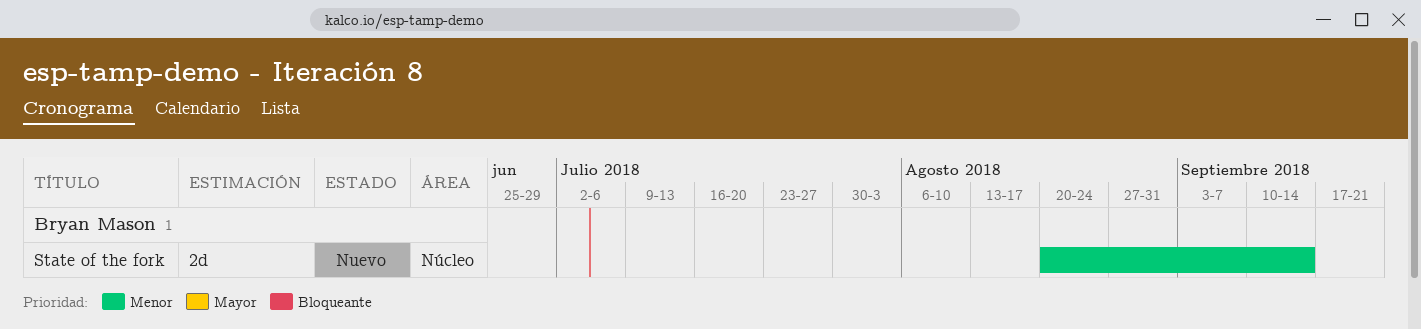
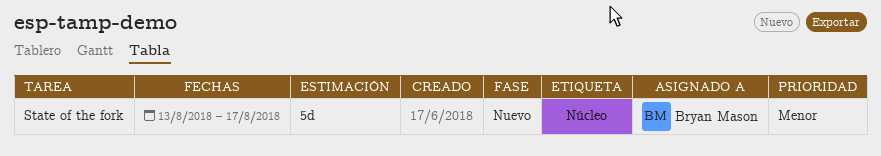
State of the fork, estimate: 2d -> 5d
State of the fork, start: Aug 20 -> Aug 13
State of the fork, due: Sep 14 -> Aug 17

